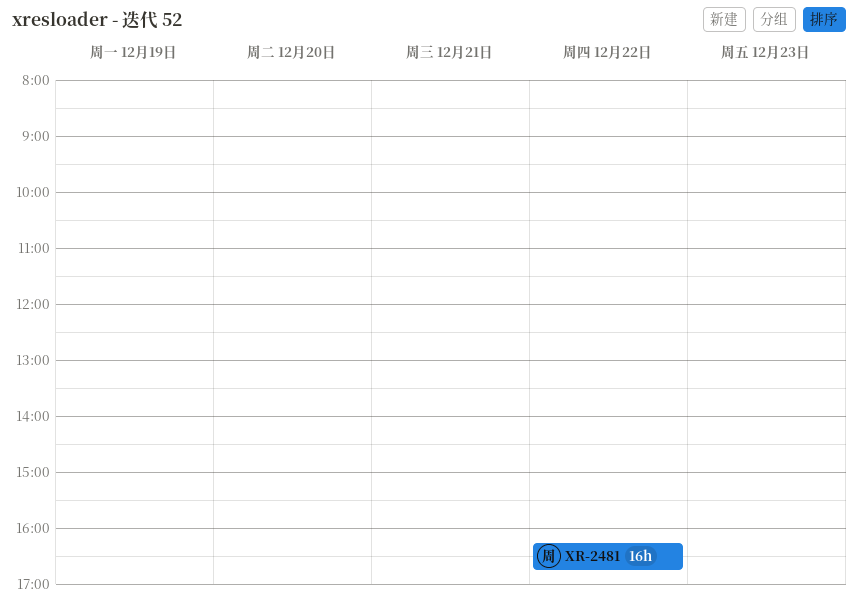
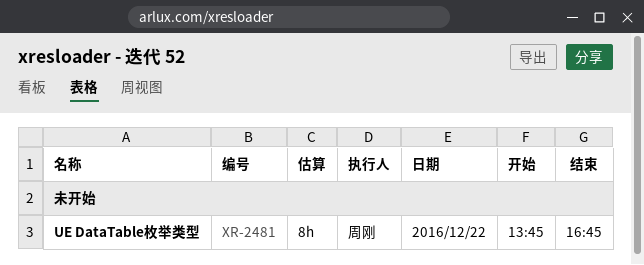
XR-2481, estimate: 16h -> 8h
XR-2481, begins: 16:15 -> 13:45

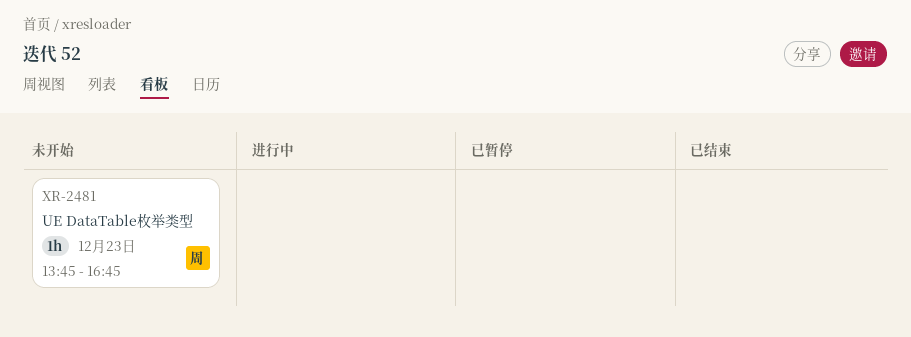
XR-2481, estimate: 8h -> 1h
XR-2481, day: Dec 22 -> Dec 23

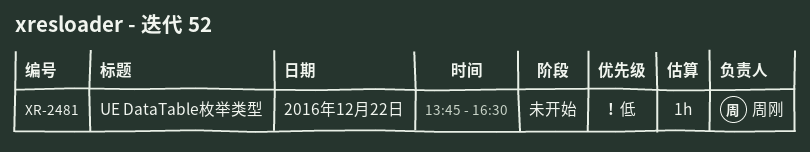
XR-2481, day: Dec 23 -> Dec 22
XR-2481, ends: 16:45 -> 16:30

